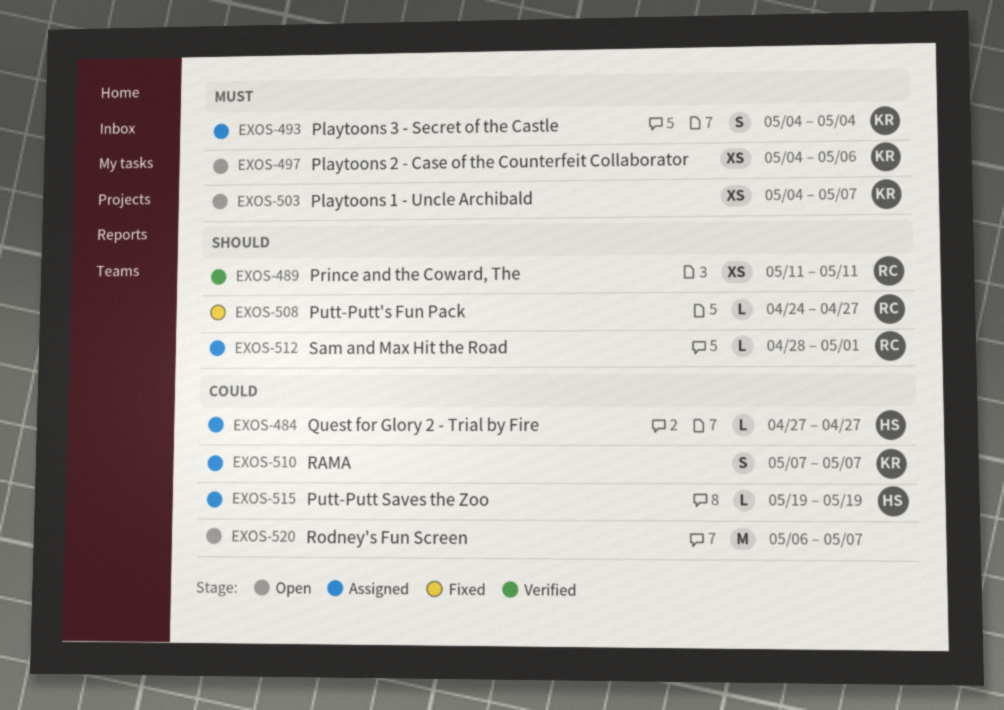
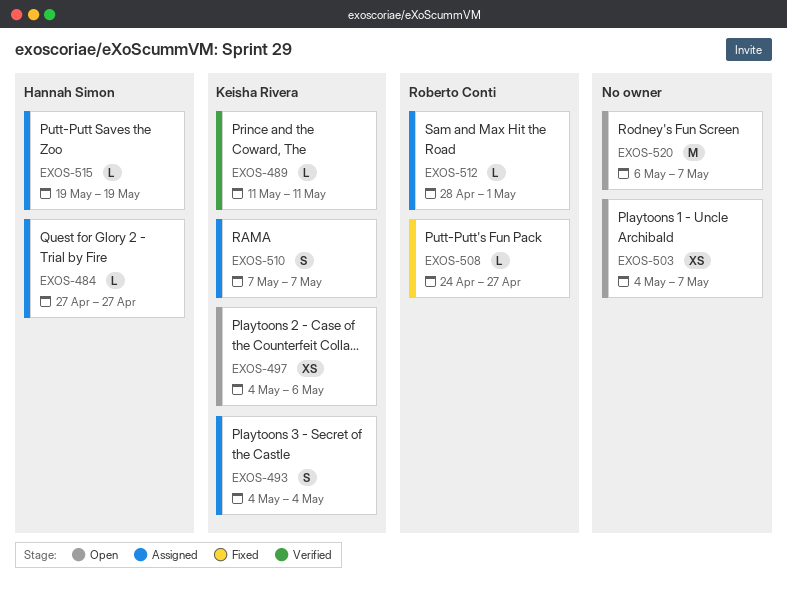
EXOS-489, owner: Roberto Conti -> Keisha Rivera
EXOS-489, estimate: XS -> L
EXOS-503, owner: Keisha Rivera -> none

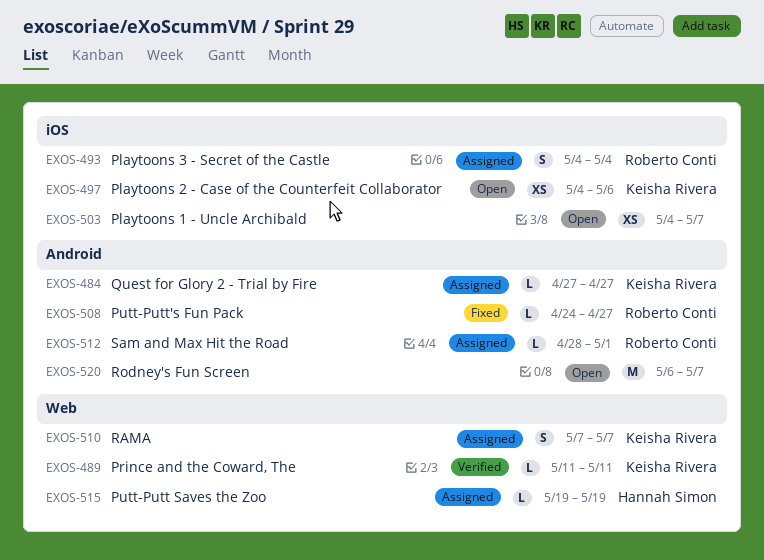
EXOS-484, owner: Hannah Simon -> Keisha Rivera
EXOS-493, owner: Keisha Rivera -> Roberto Conti

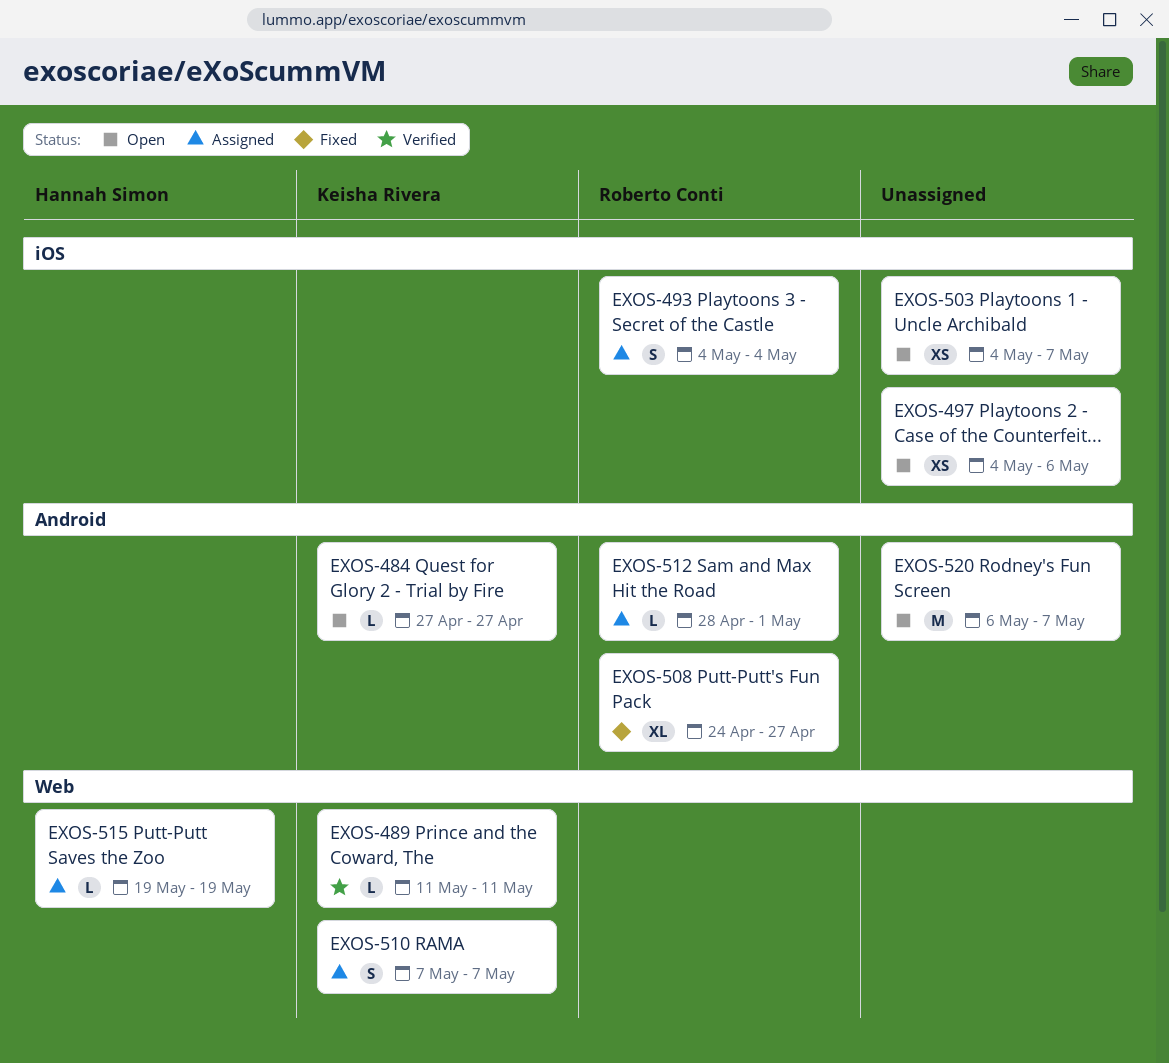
EXOS-484, status: Assigned -> Open
EXOS-497, owner: Keisha Rivera -> none
EXOS-508, estimate: L -> XL

